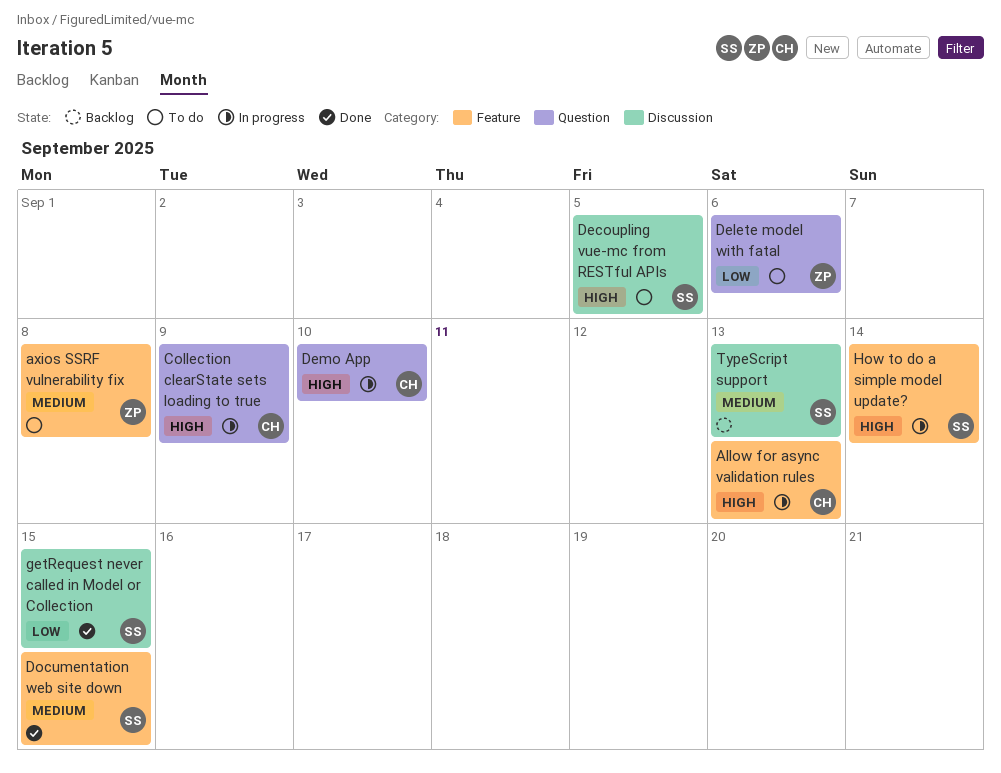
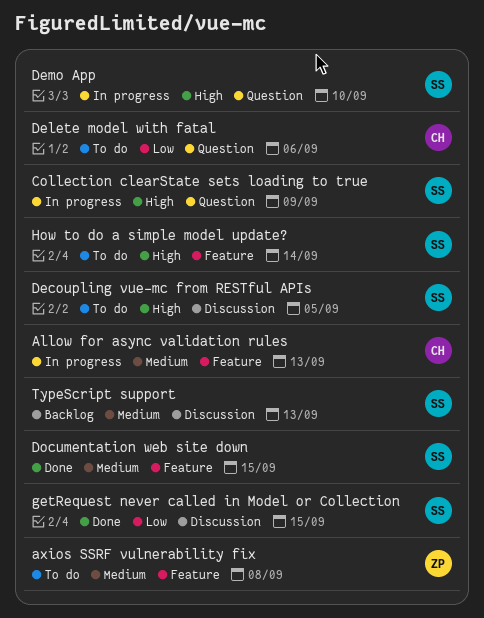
Allow for async validation rules, priority: High -> Medium
Collection clearState sets loading to true, owner: CH -> SS
Delete model with fatal, owner: ZP -> CH
Demo App, owner: CH -> SS
How to do a simple model update?, status: In progress -> To do

